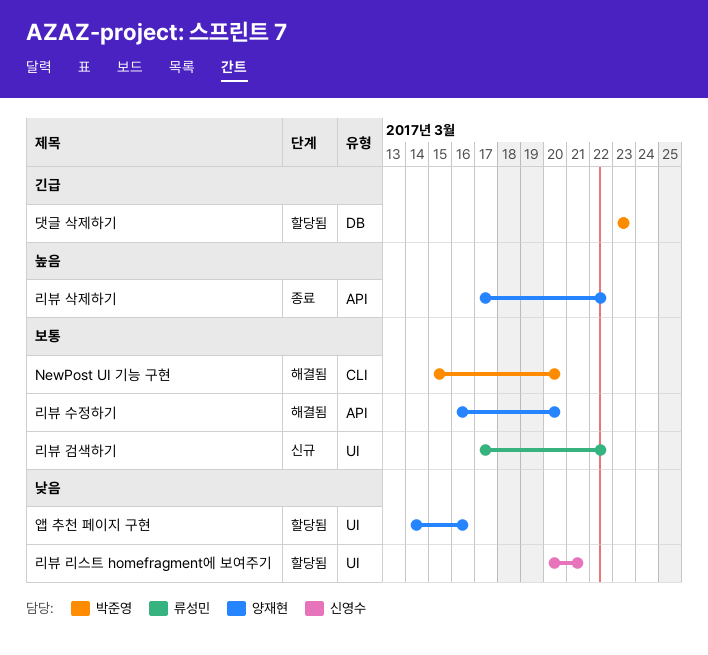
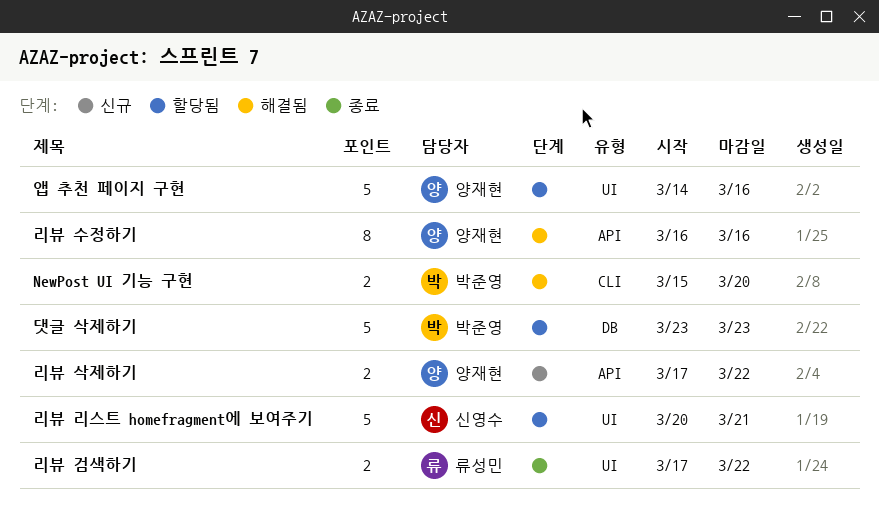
리뷰 검색하기, status: 신규 -> 종료
리뷰 삭제하기, status: 종료 -> 신규
리뷰 수정하기, due: Mar 20 -> Mar 16

